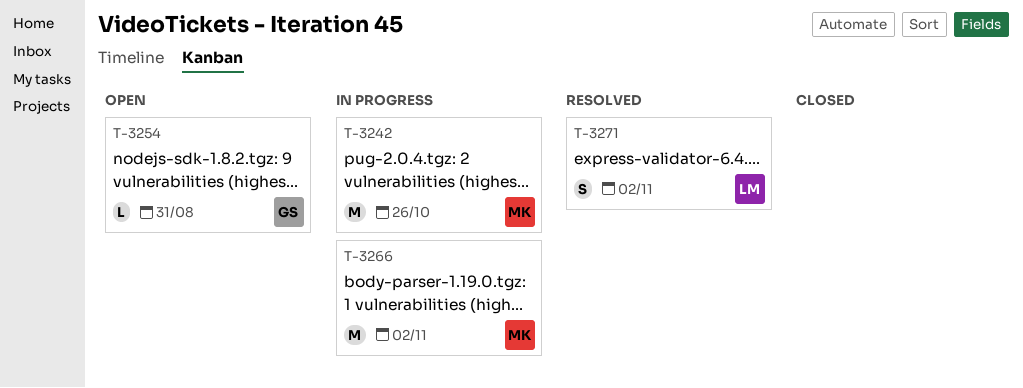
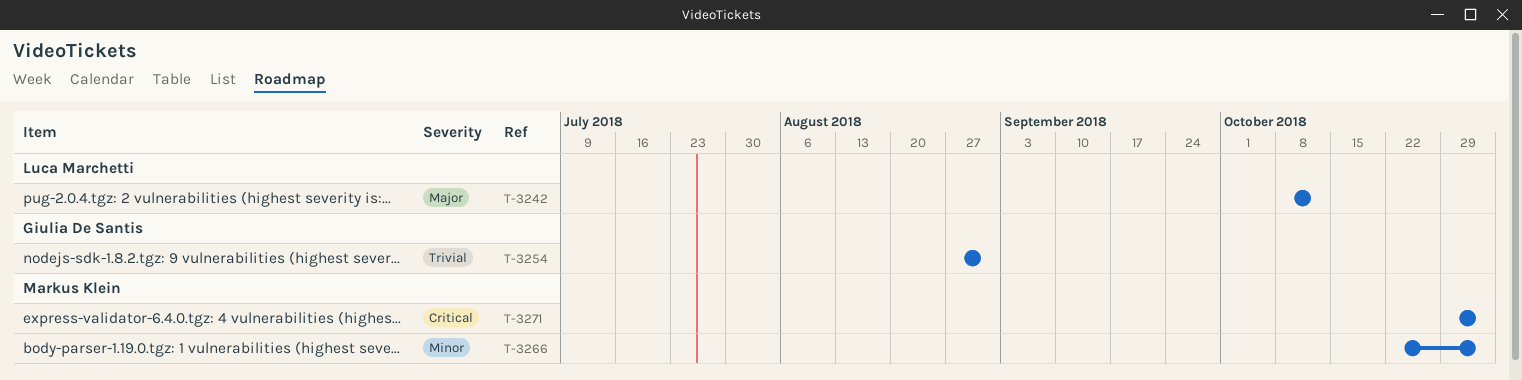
T-3242, owner: Markus Klein -> Luca Marchetti
T-3242, due: Oct 26 -> Oct 12
T-3271, owner: Luca Marchetti -> Markus Klein

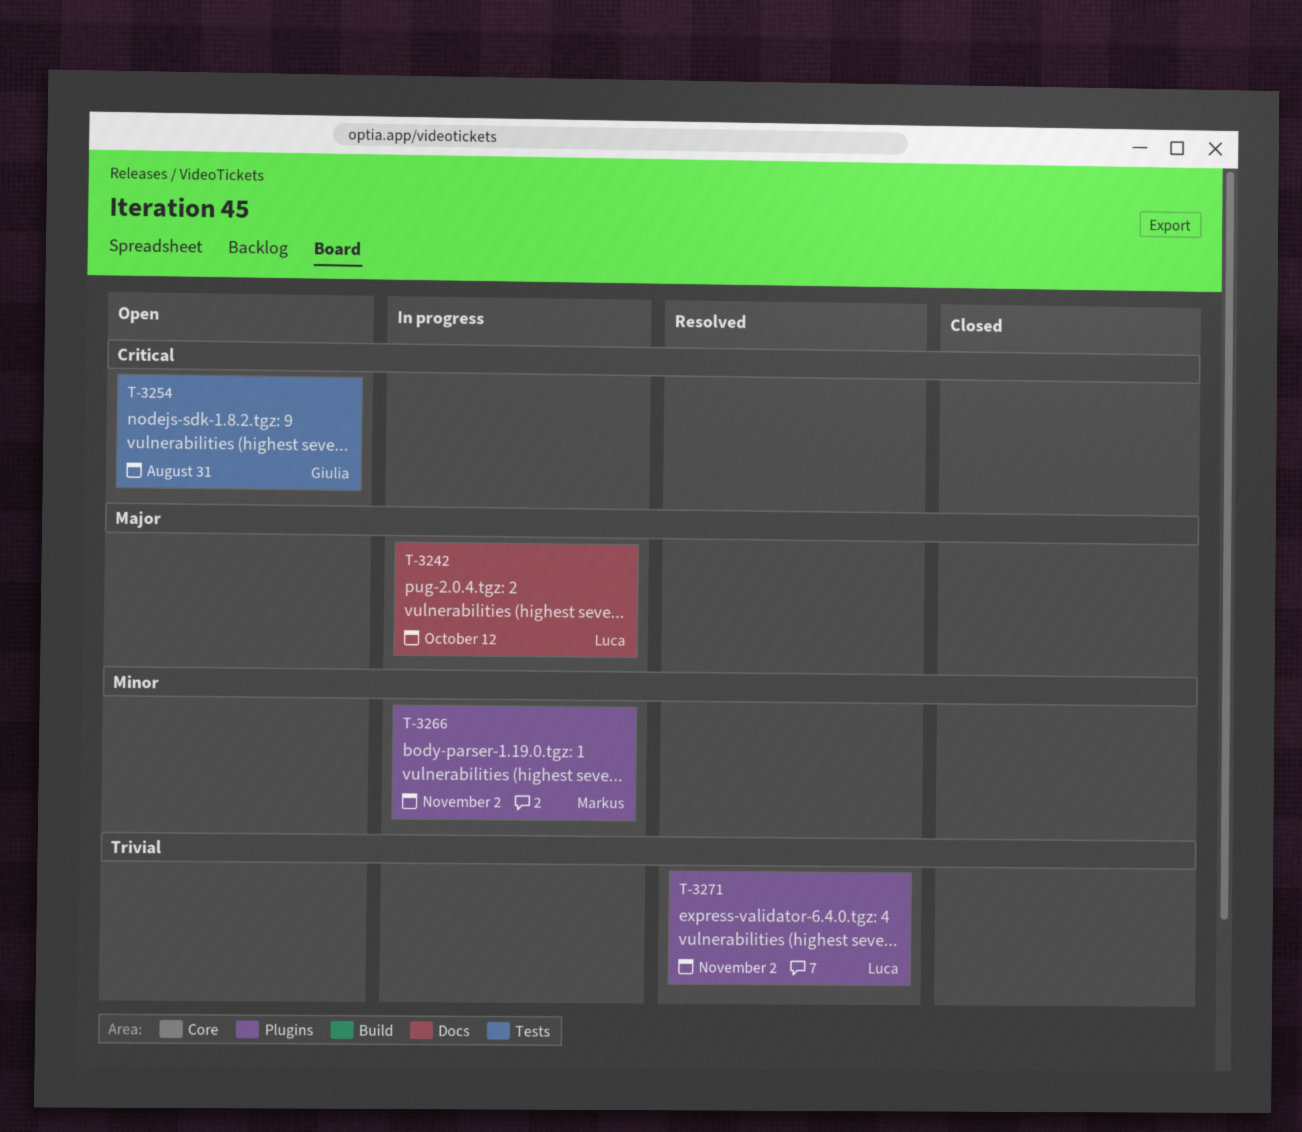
T-3254, priority: Trivial -> Critical
T-3271, owner: Markus Klein -> Luca Marchetti
T-3271, priority: Critical -> Trivial

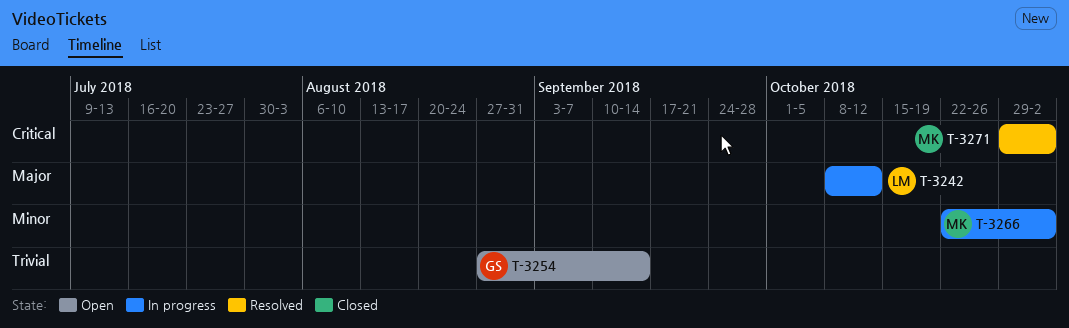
T-3254, priority: Critical -> Trivial
T-3254, due: Aug 31 -> Sep 14
T-3271, owner: Luca -> Markus
T-3271, priority: Trivial -> Critical

